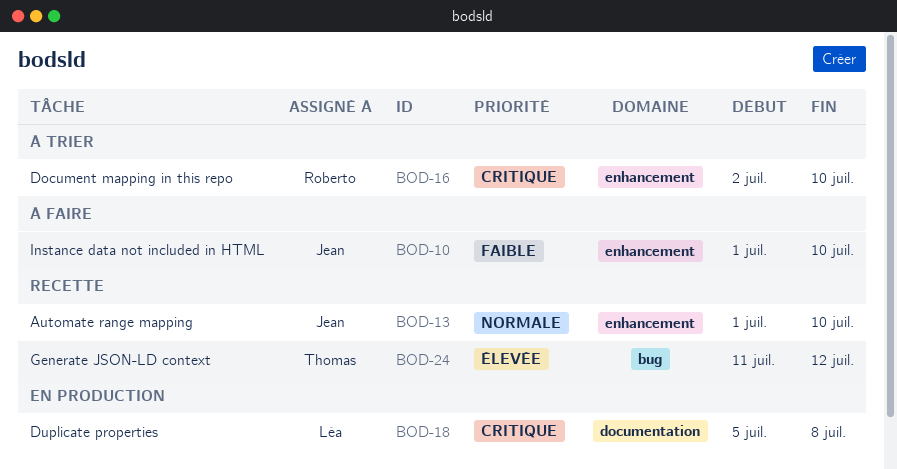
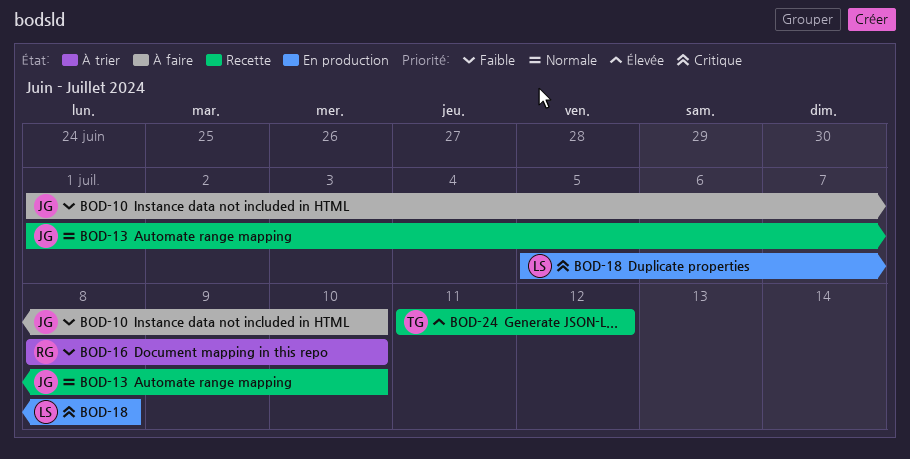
BOD-16, priority: Critique -> Faible
BOD-16, start: Jul 2 -> Jul 8

